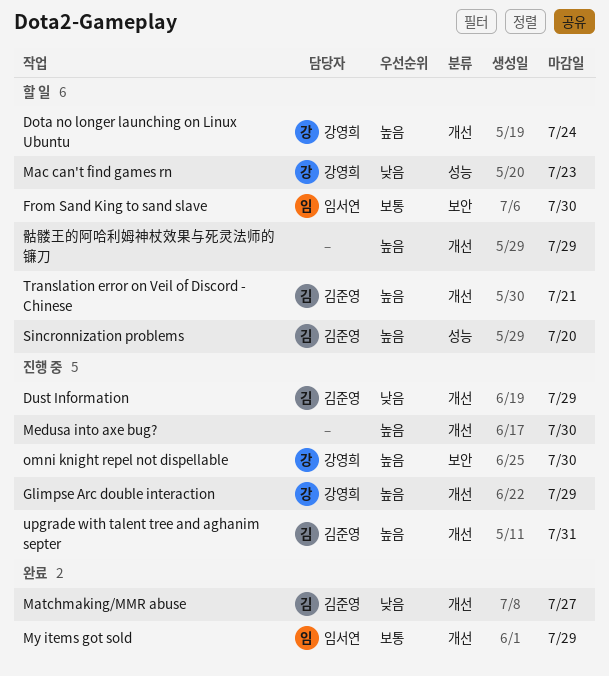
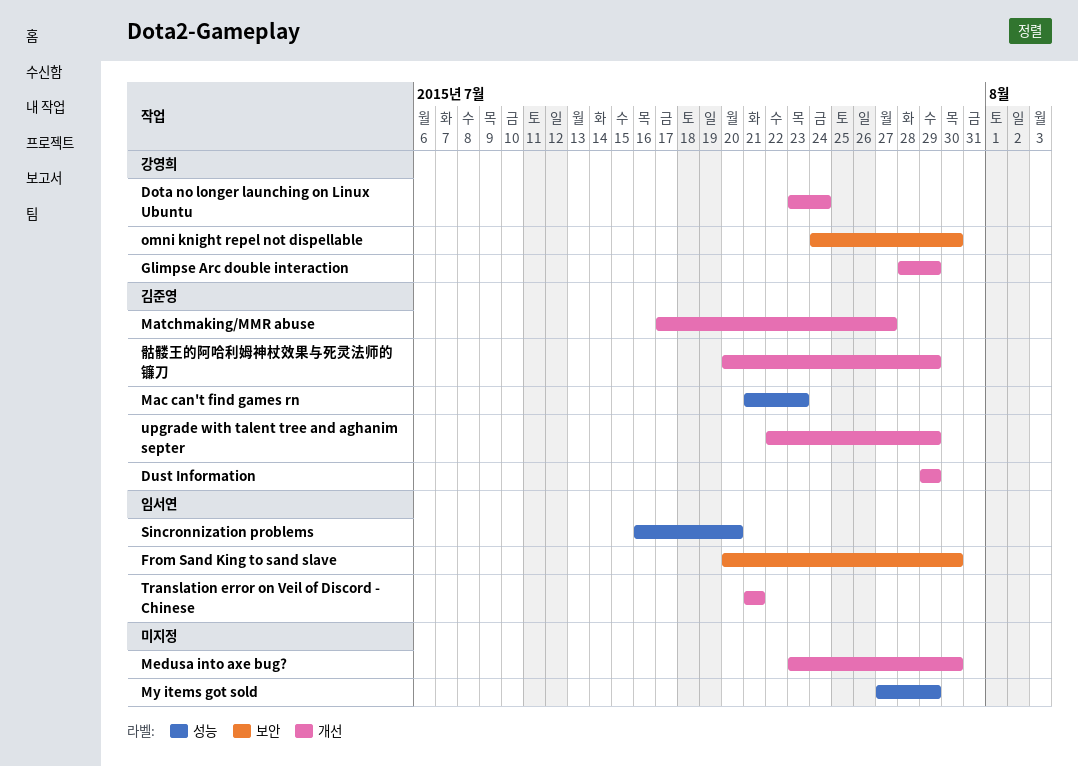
Mac can't find games rn, owner: 강영희 -> 김준영
My items got sold, owner: 임서연 -> none
My items got sold, label: 개선 -> 성능
Sincronnization problems, owner: 김준영 -> 임서연
Translation error on Veil of Discord - Chinese, owner: 김준영 -> 임서연
upgrade with talent tree and aghanim septer, due: Jul 31 -> Jul 29
骷髅王的阿哈利姆神杖效果与死灵法师的镰刀, owner: none -> 김준영

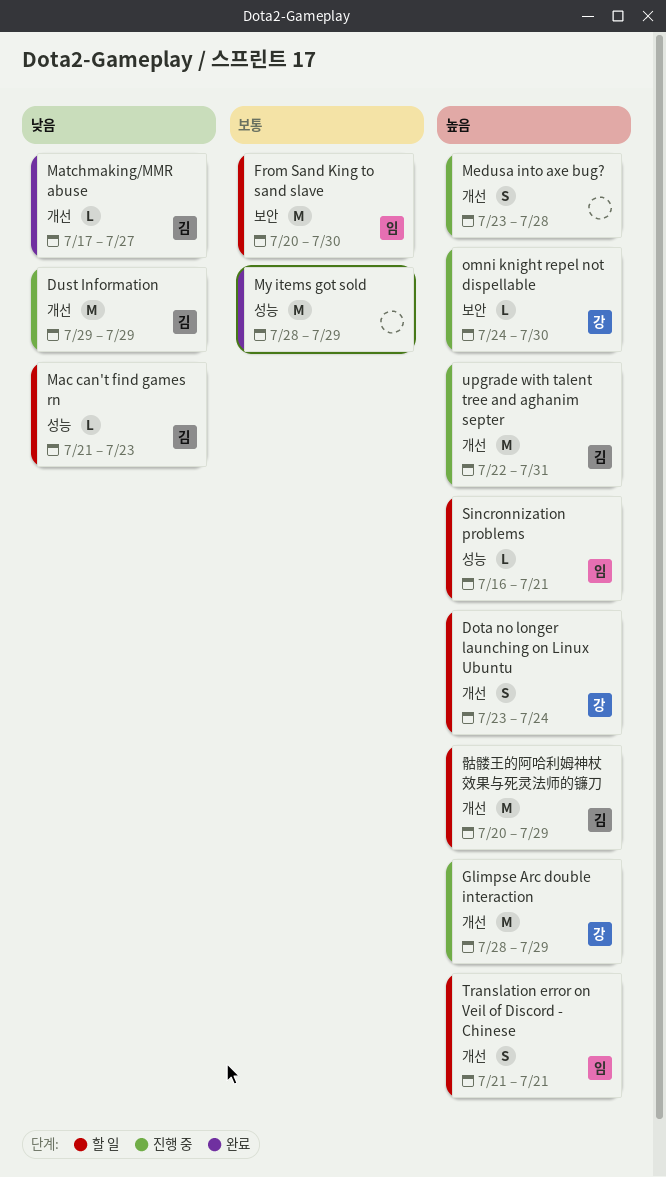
Medusa into axe bug?, due: Jul 30 -> Jul 28
My items got sold, start: Jul 27 -> Jul 28
Sincronnization problems, due: Jul 20 -> Jul 21
upgrade with talent tree and aghanim septer, due: Jul 29 -> Jul 31

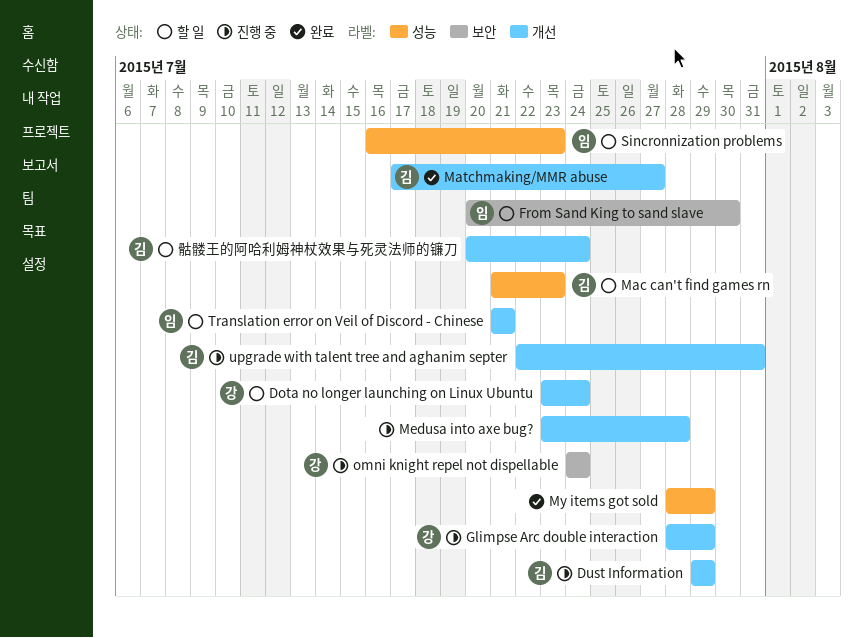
omni knight repel not dispellable, due: Jul 30 -> Jul 24
Sincronnization problems, due: Jul 21 -> Jul 23
骷髅王的阿哈利姆神杖效果与死灵法师的镰刀, due: Jul 29 -> Jul 24

